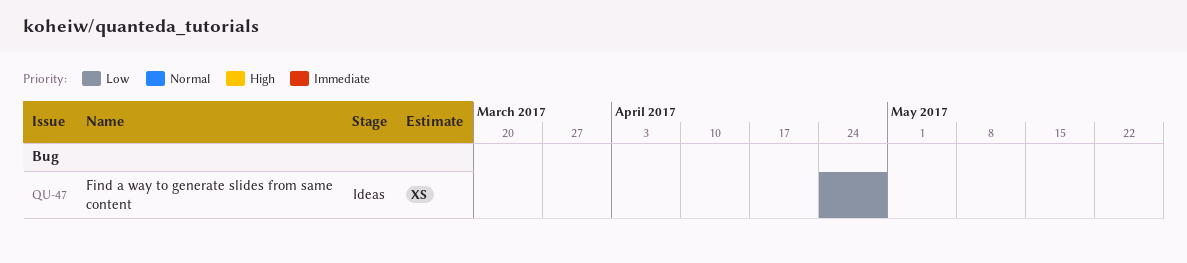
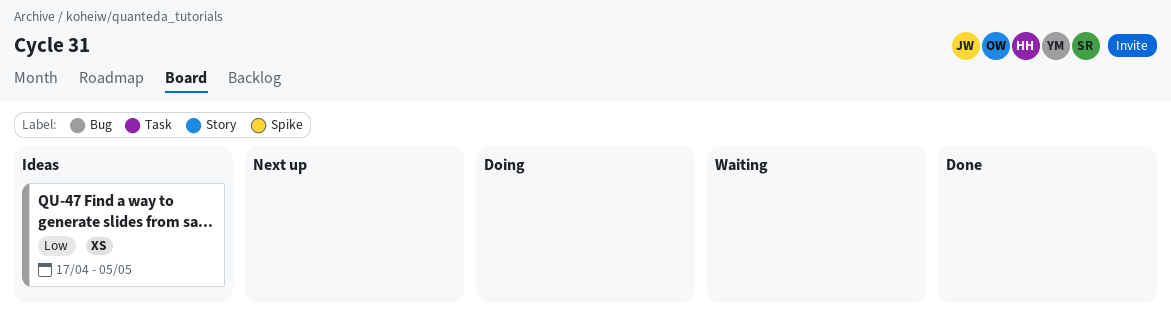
QU-47, start: Apr 24 -> Apr 17
QU-47, due: Apr 28 -> May 5

